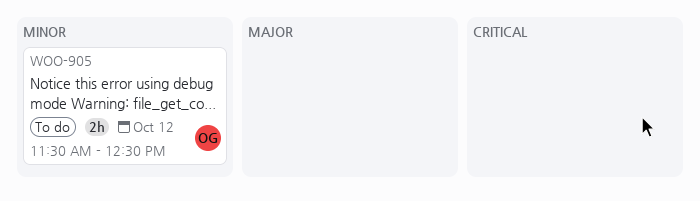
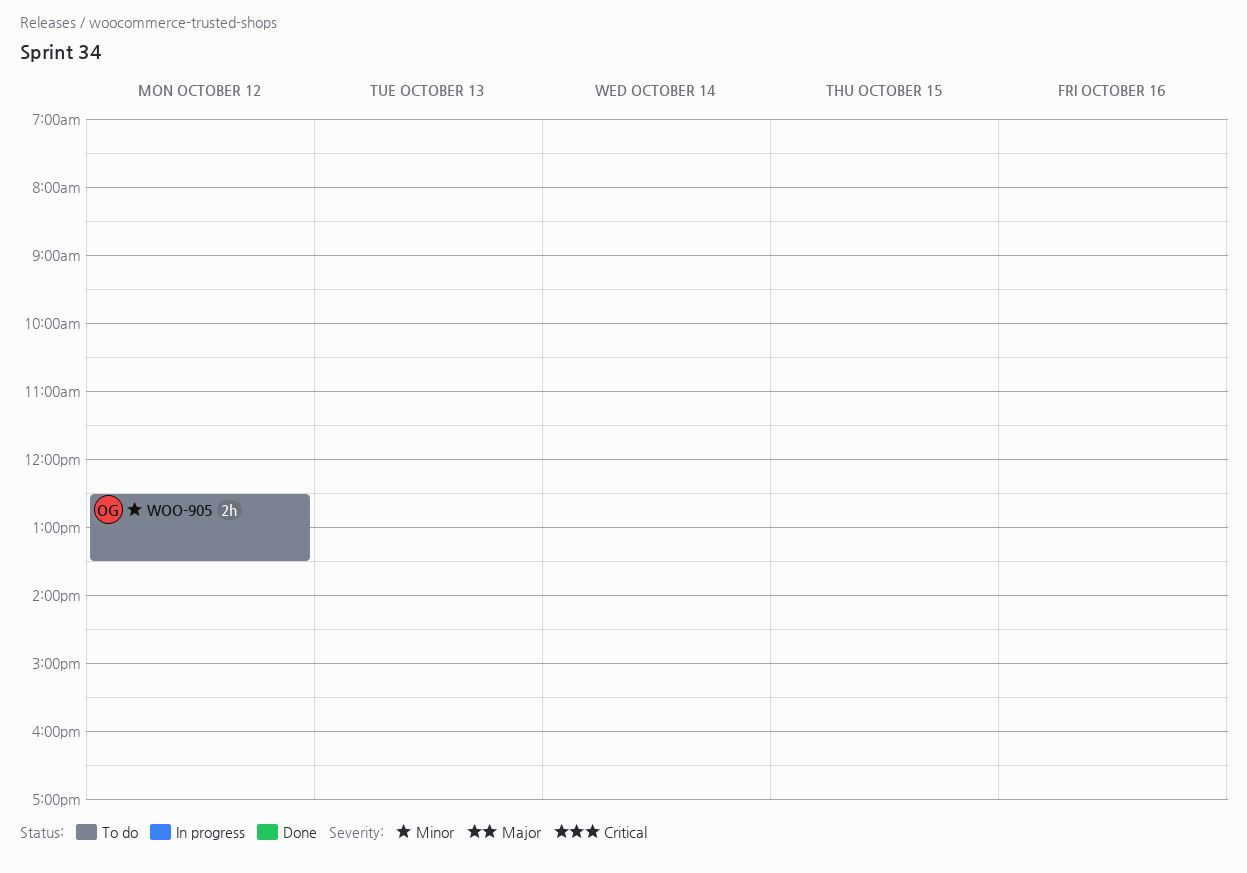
WOO-905, begins: 11:30 -> 12:30
WOO-905, ends: 12:30 -> 13:30

